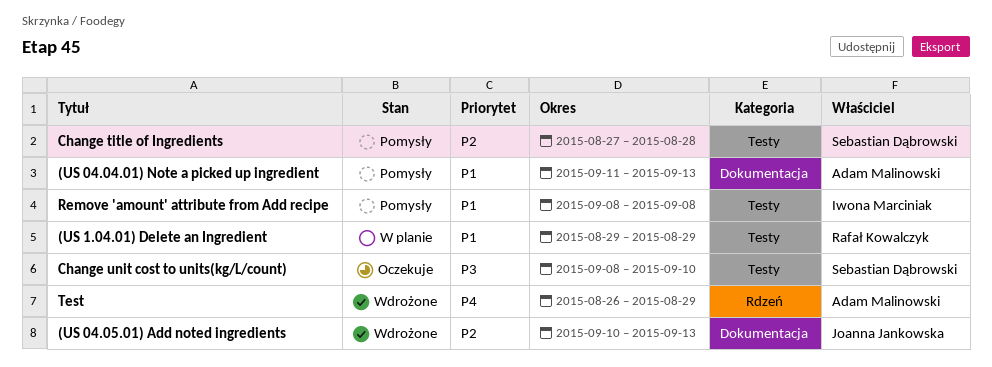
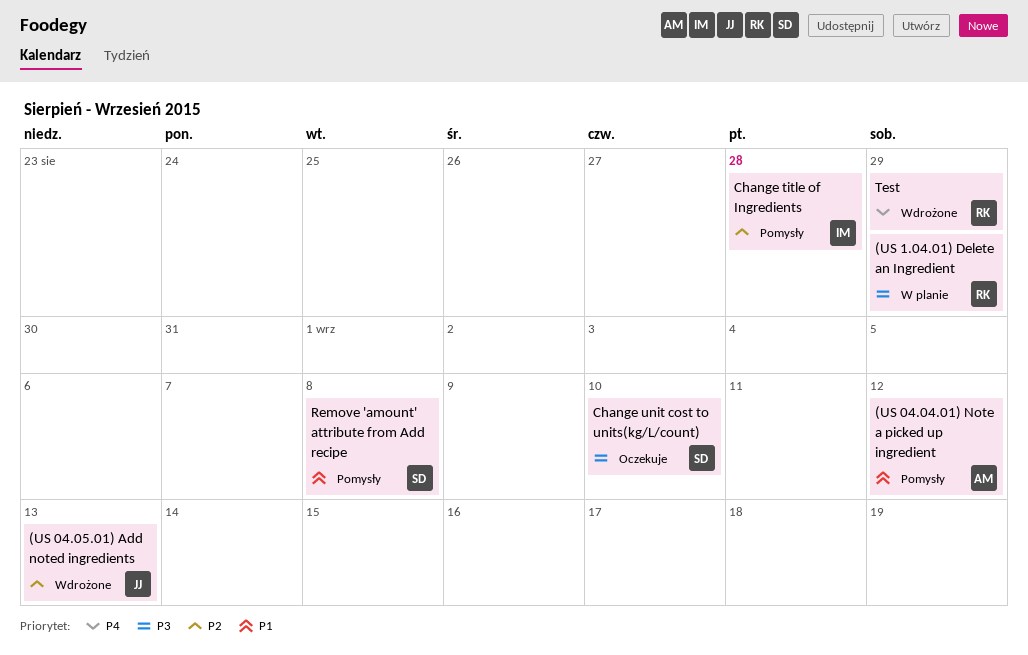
(US 04.04.01) Note a picked up ingredient, due: Sep 13 -> Sep 12
(US 1.04.01) Delete an Ingredient, priority: P1 -> P3
Change title of Ingredients, owner: Sebastian Dąbrowski -> Iwona Marciniak
Remove 'amount' attribute from Add recipe, owner: Iwona Marciniak -> Sebastian Dąbrowski
Test, owner: Adam Malinowski -> Rafał Kowalczyk

